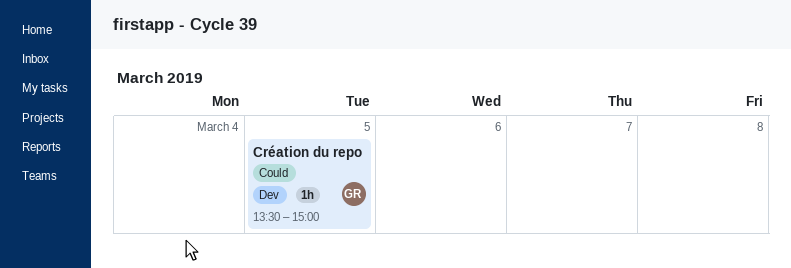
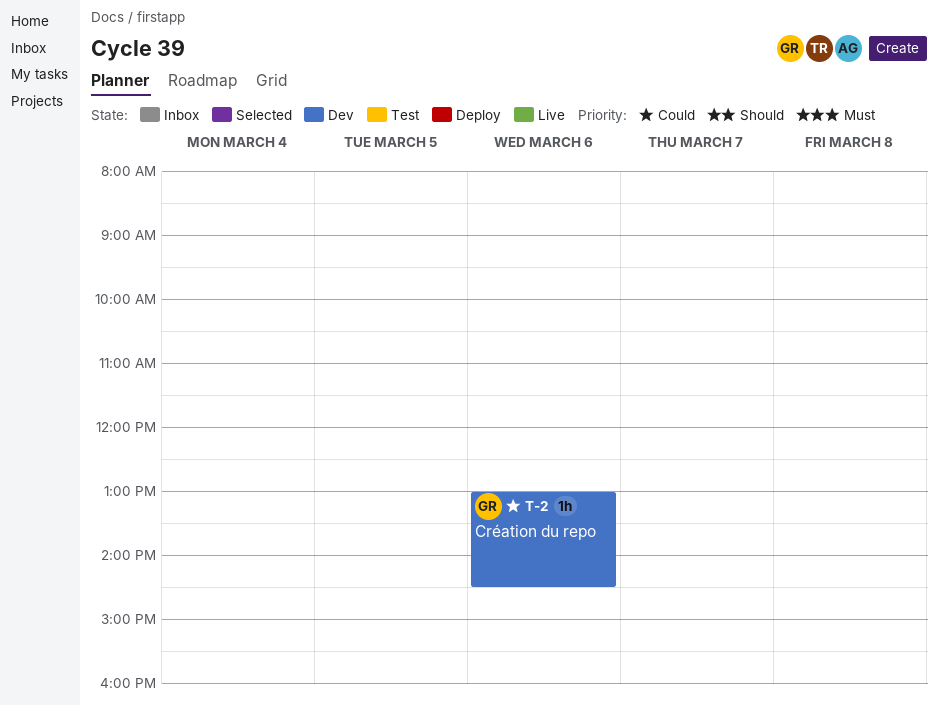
Création du repo, day: Mar 5 -> Mar 6
Création du repo, begins: 13:30 -> 13:00
Création du repo, ends: 15:00 -> 14:30

